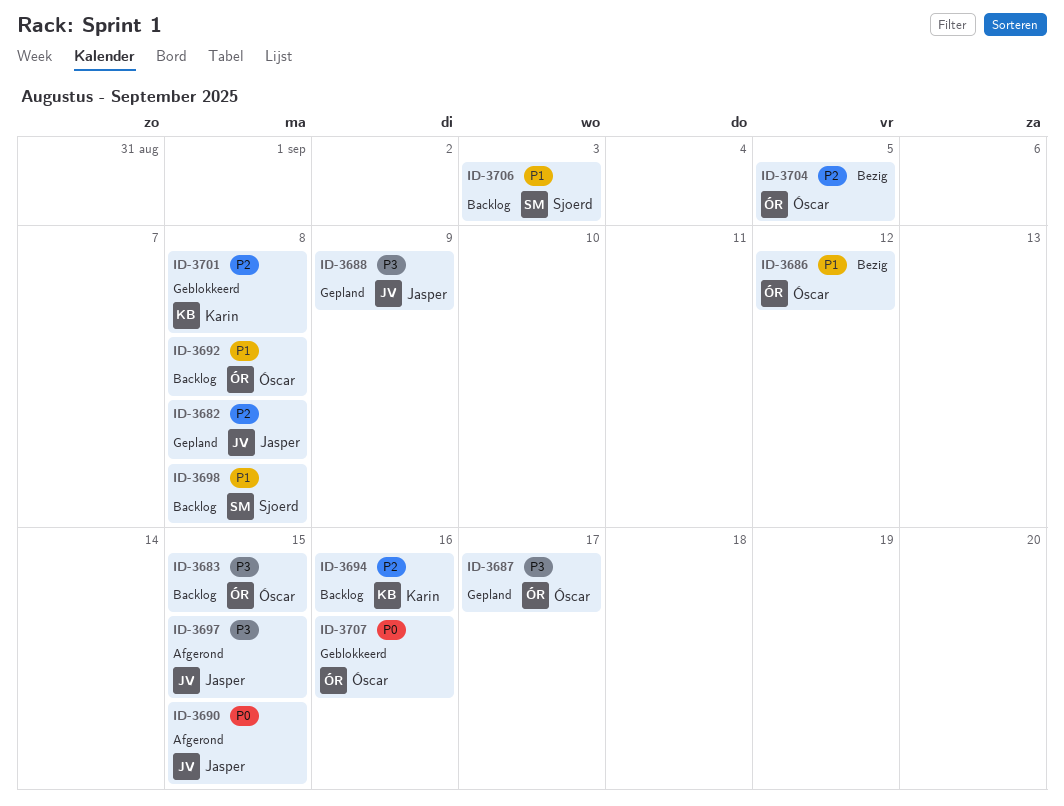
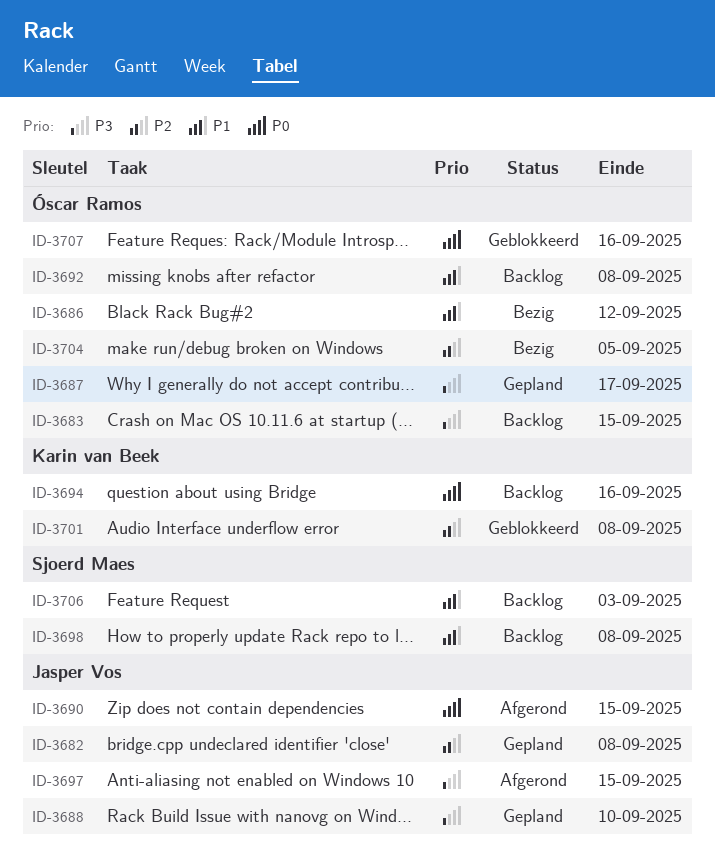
ID-3688, due: Sep 9 -> Sep 10
ID-3694, priority: P2 -> P0

